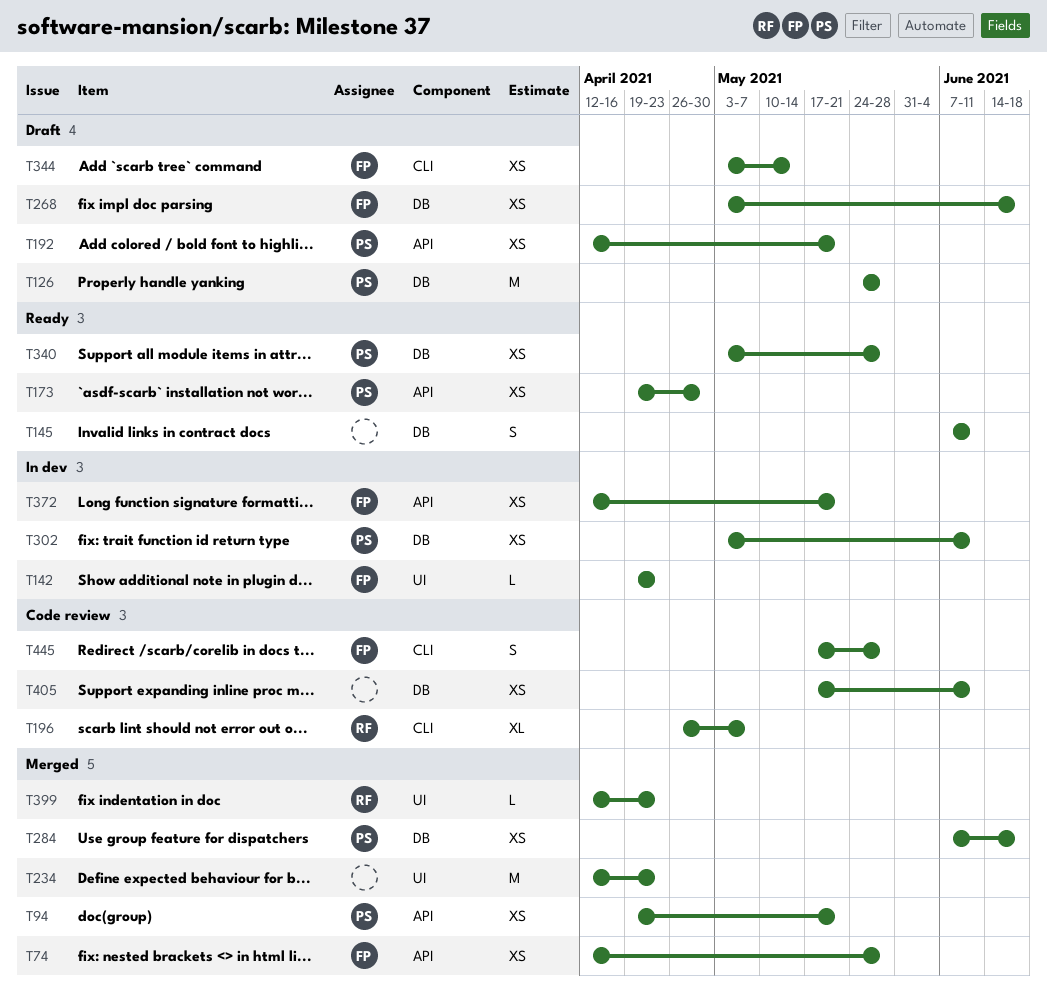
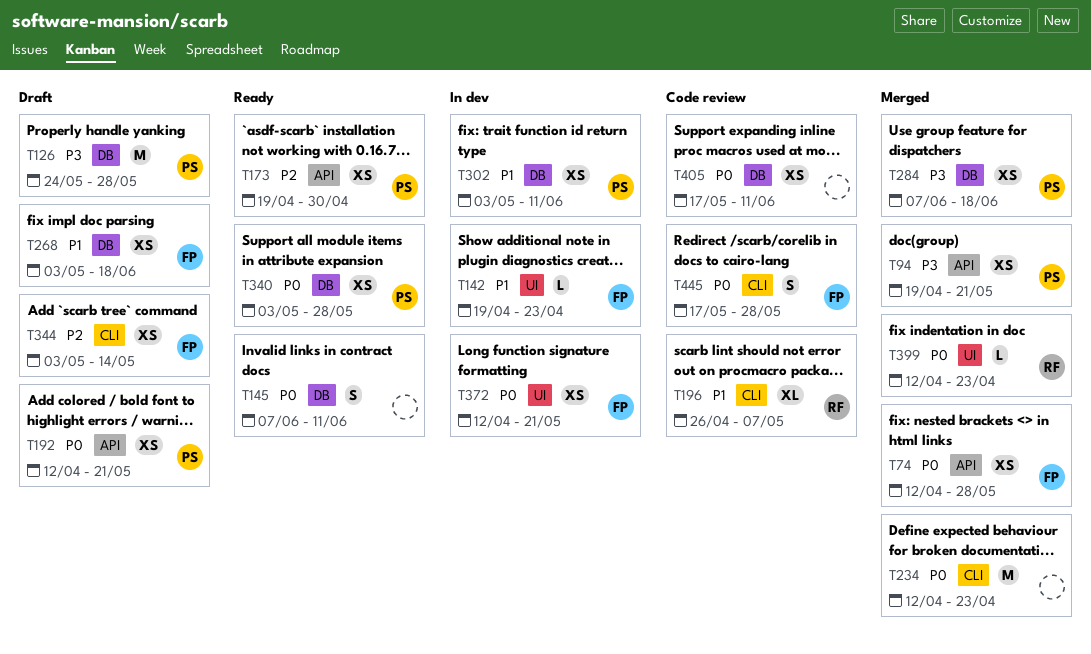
T234, label: UI -> CLI
T372, label: API -> UI

